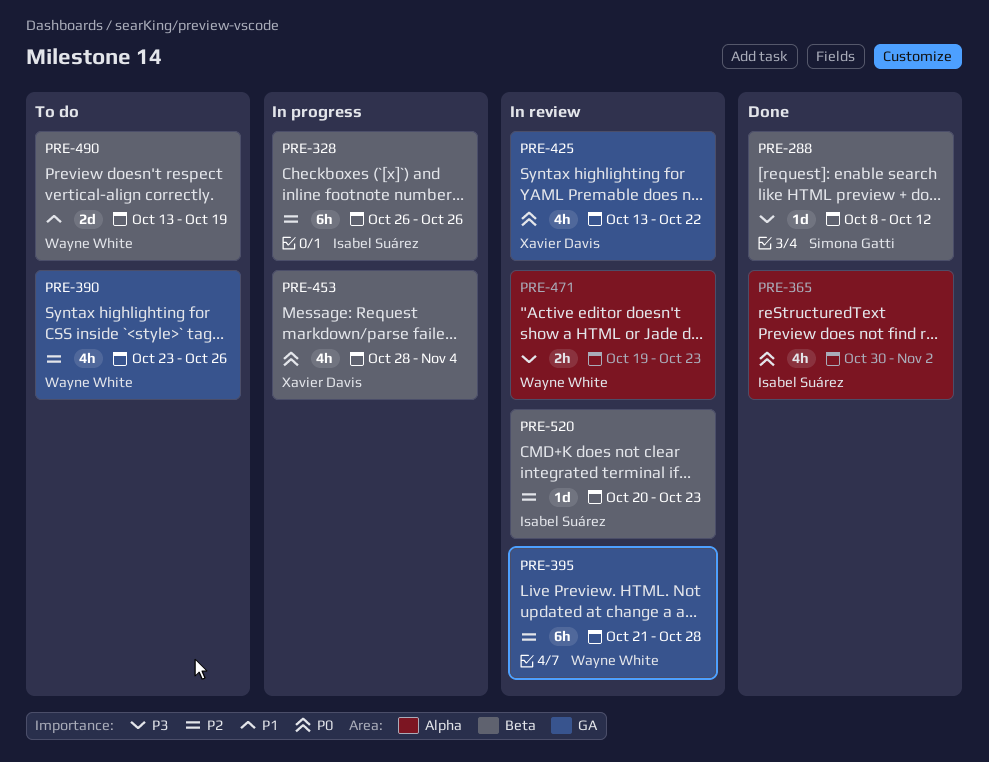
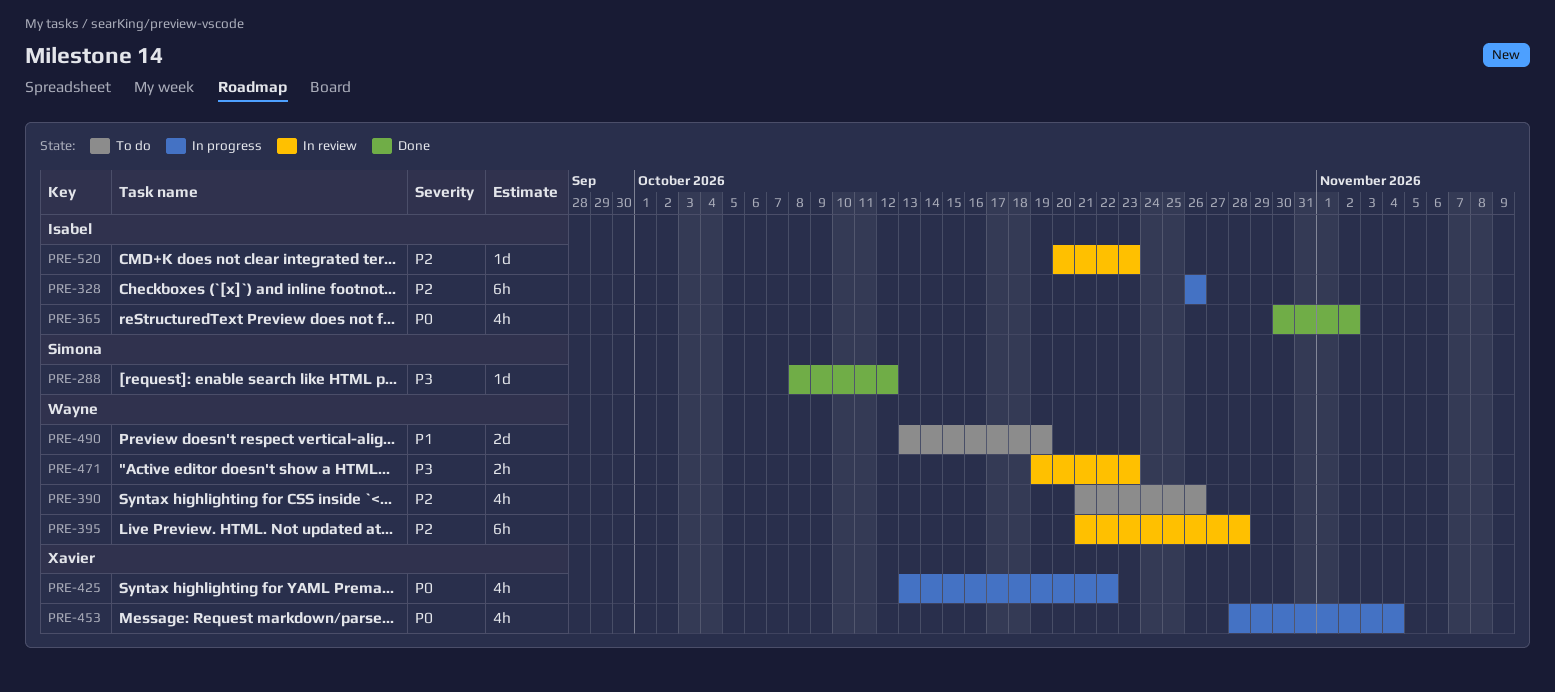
PRE-390, start: Oct 23 -> Oct 21
PRE-425, status: In review -> In progress

